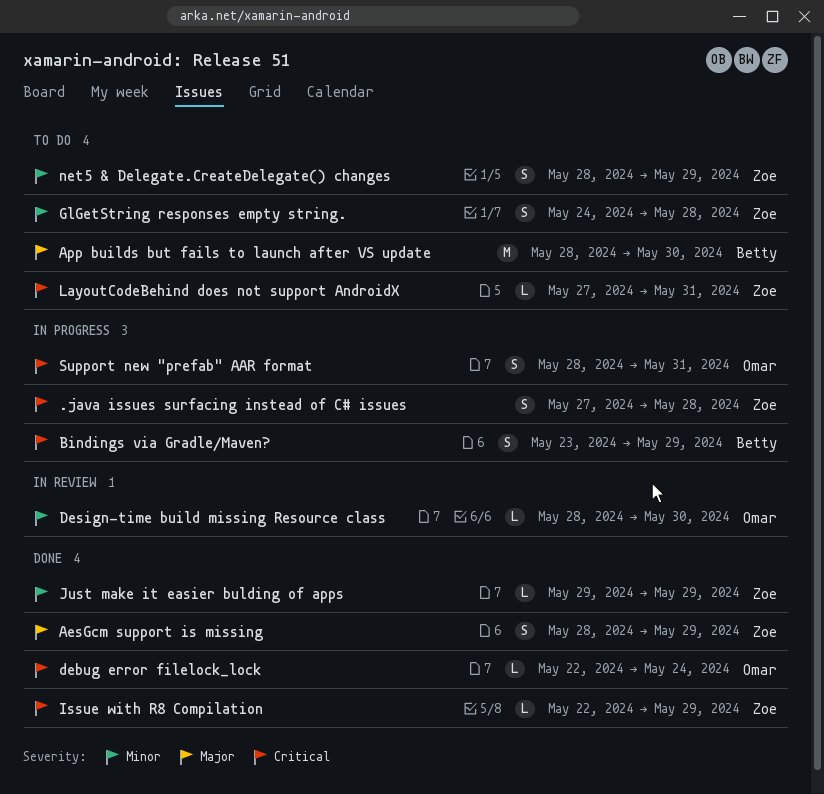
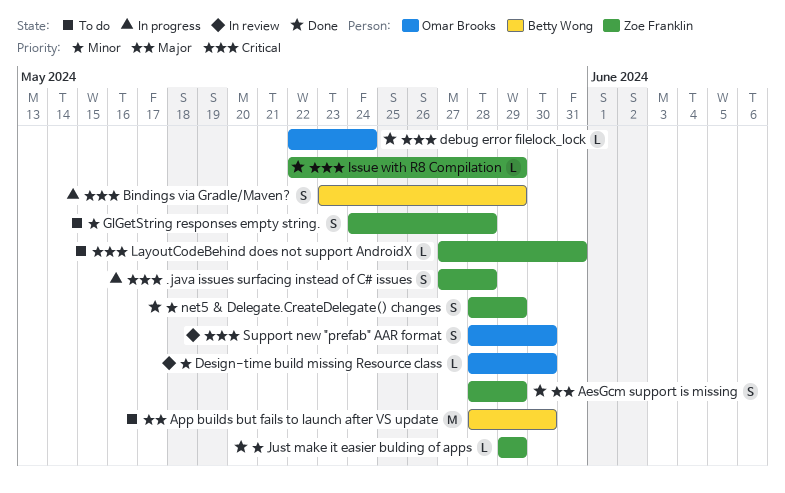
net5 & Delegate.CreateDelegate() changes, status: To do -> Done
Support new "prefab" AAR format, status: In progress -> In review
Support new "prefab" AAR format, due: May 31 -> May 30

